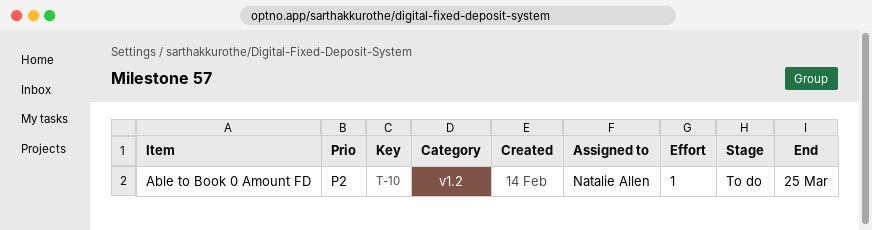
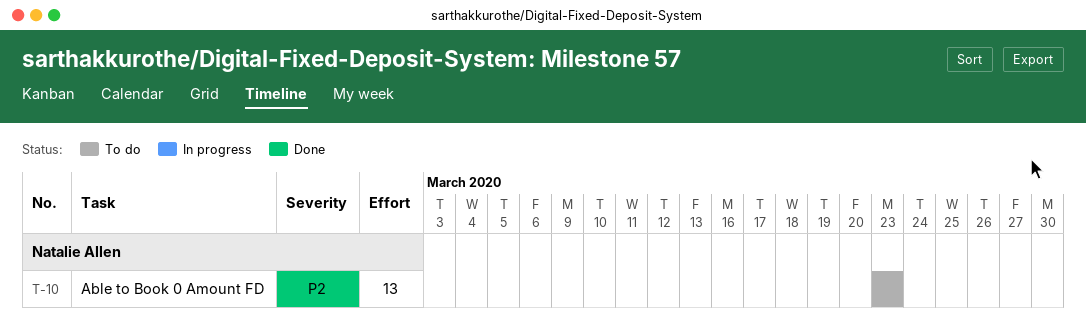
T-10, estimate: 1 -> 13
T-10, due: Mar 25 -> Mar 23

